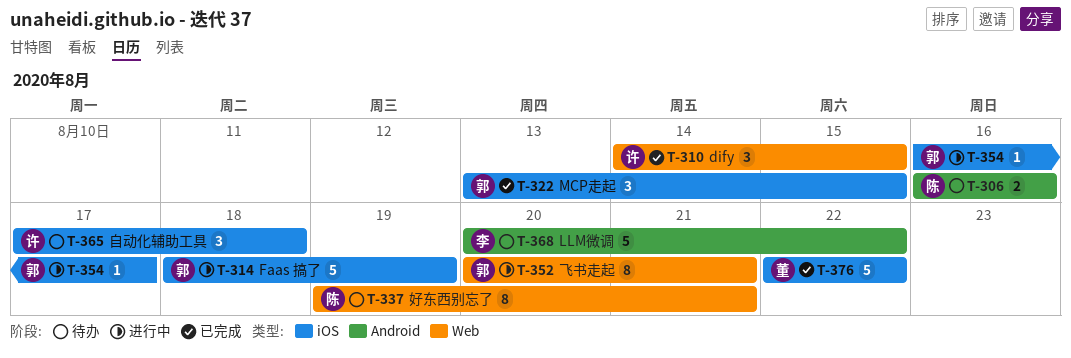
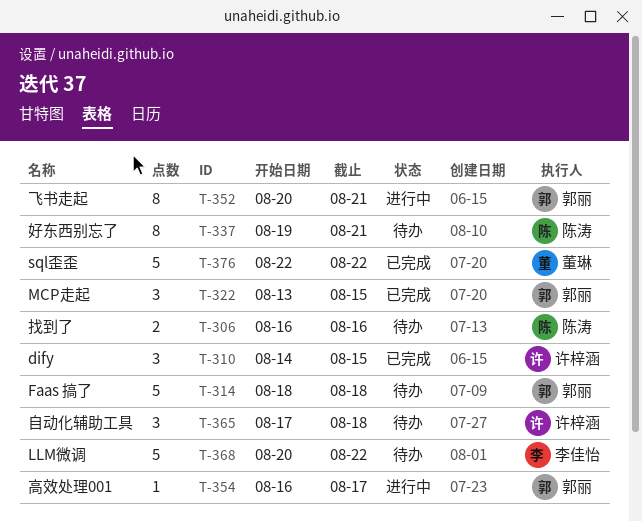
T-314, status: 进行中 -> 待办
T-314, due: Aug 19 -> Aug 18

